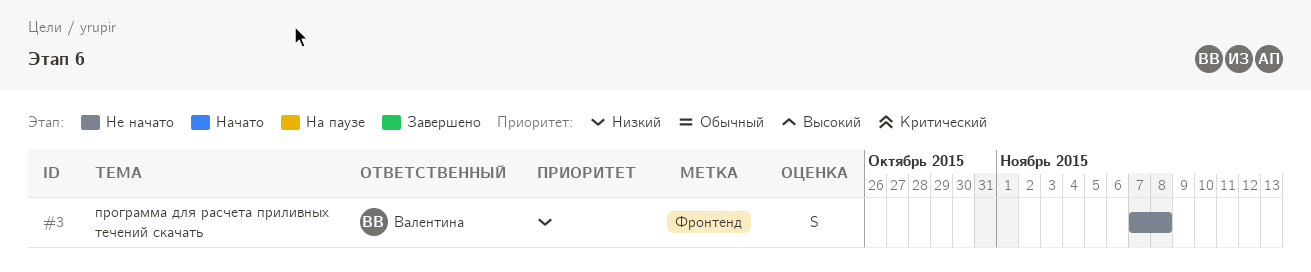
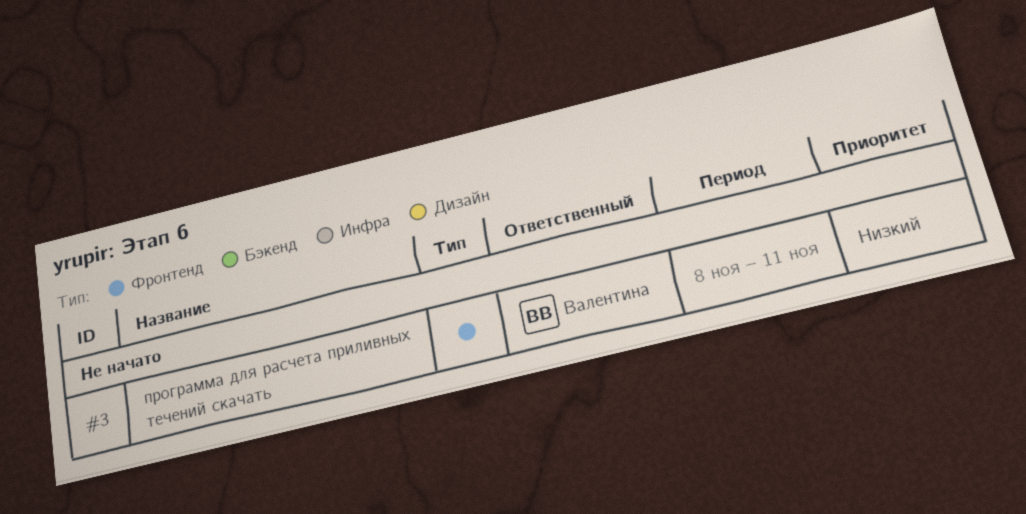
#3, start: Nov 7 -> Nov 8
#3, due: Nov 8 -> Nov 11

